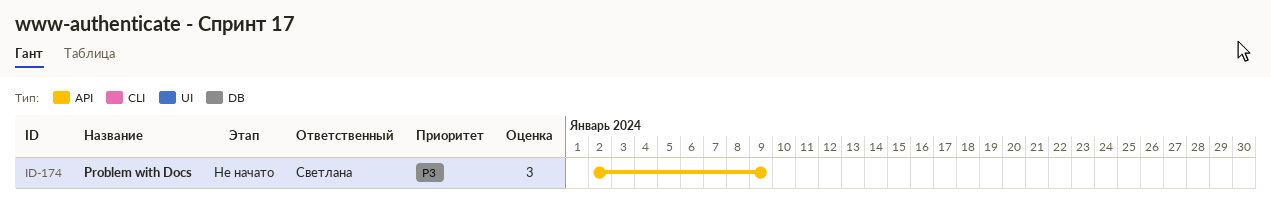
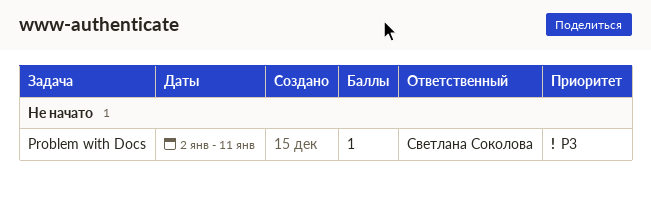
Problem with Docs, estimate: 3 -> 1
Problem with Docs, due: Jan 9 -> Jan 11

